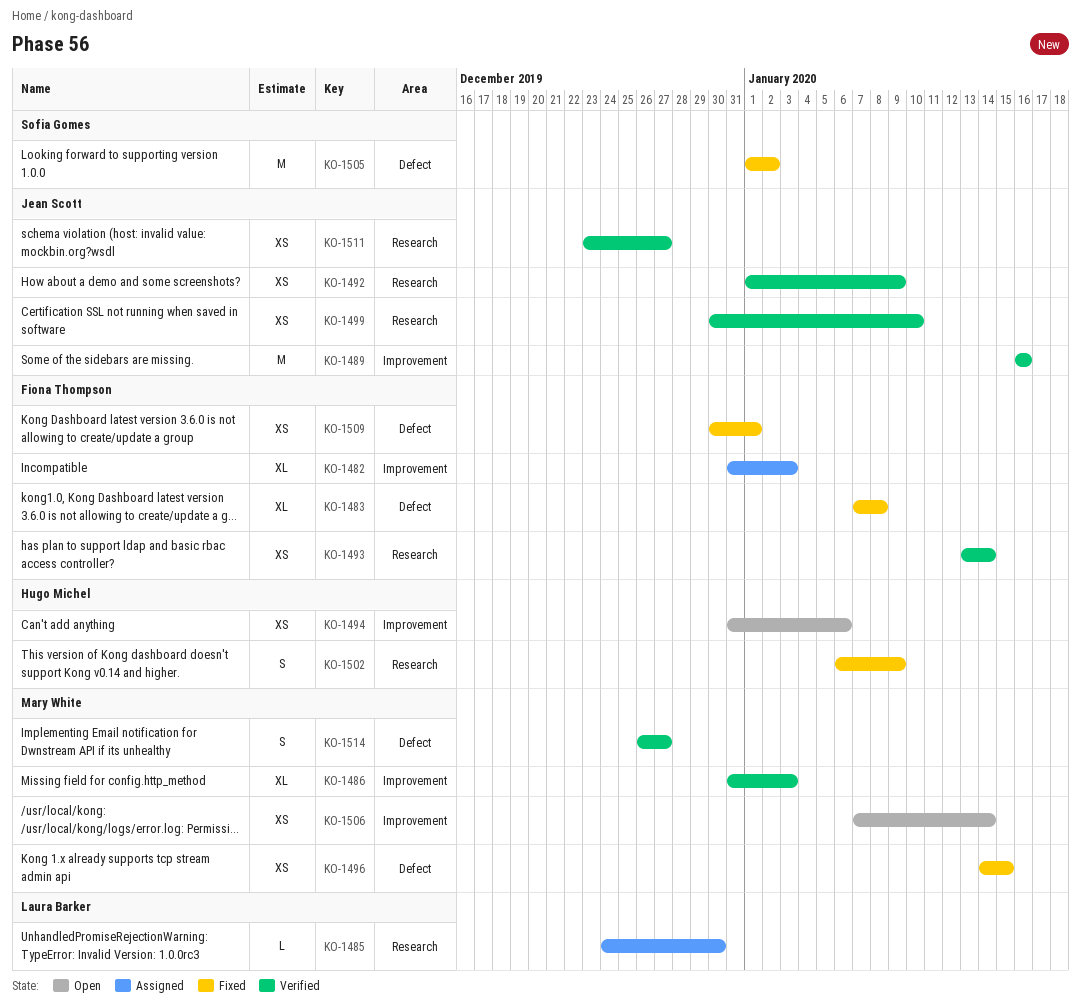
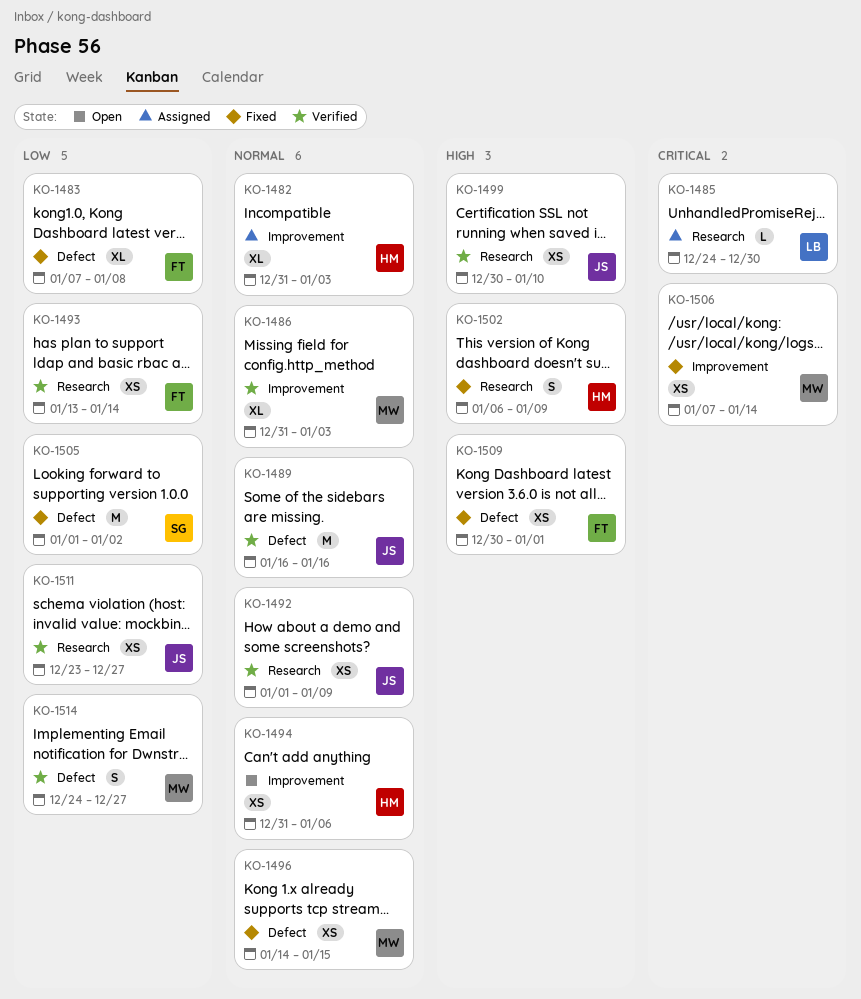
KO-1482, owner: Fiona Thompson -> Hugo Michel
KO-1489, label: Improvement -> Defect
KO-1506, status: Open -> Fixed
KO-1514, start: Dec 26 -> Dec 24

